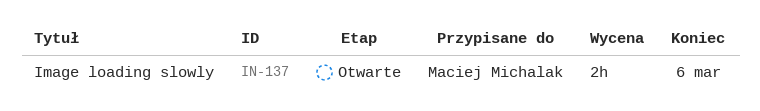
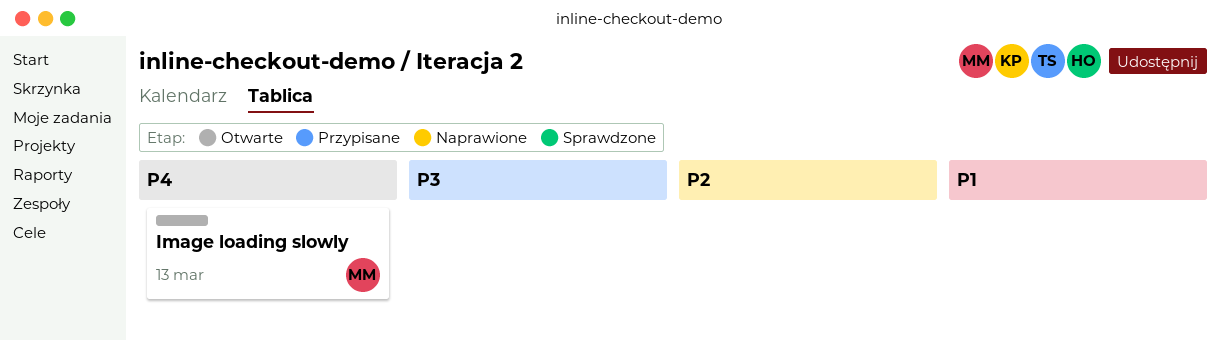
Image loading slowly, due: Mar 6 -> Mar 13

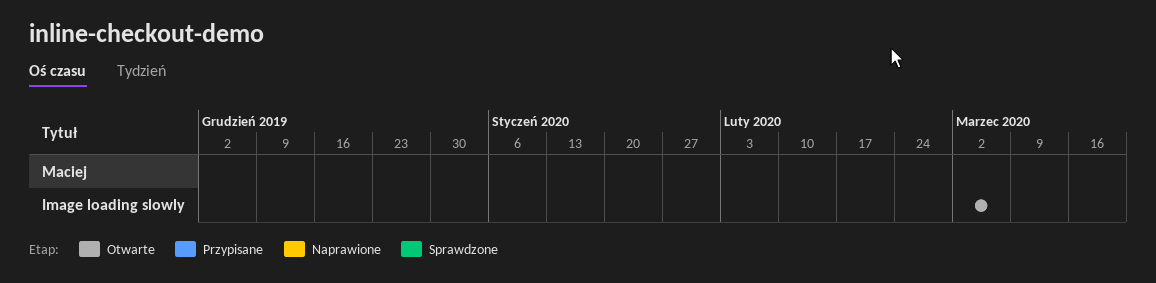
Image loading slowly, due: Mar 13 -> Mar 6

